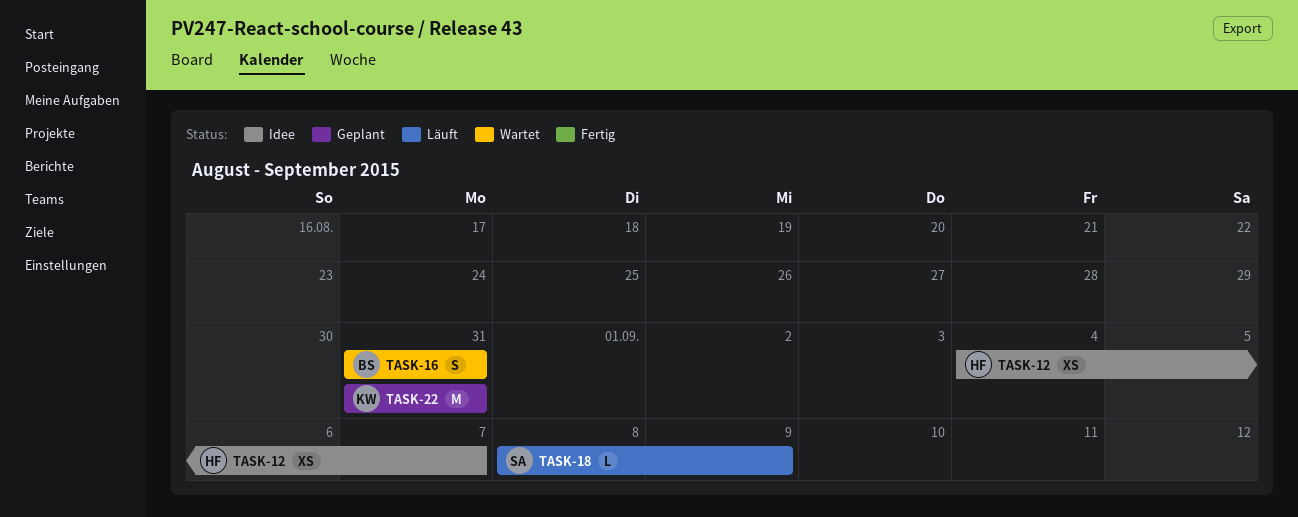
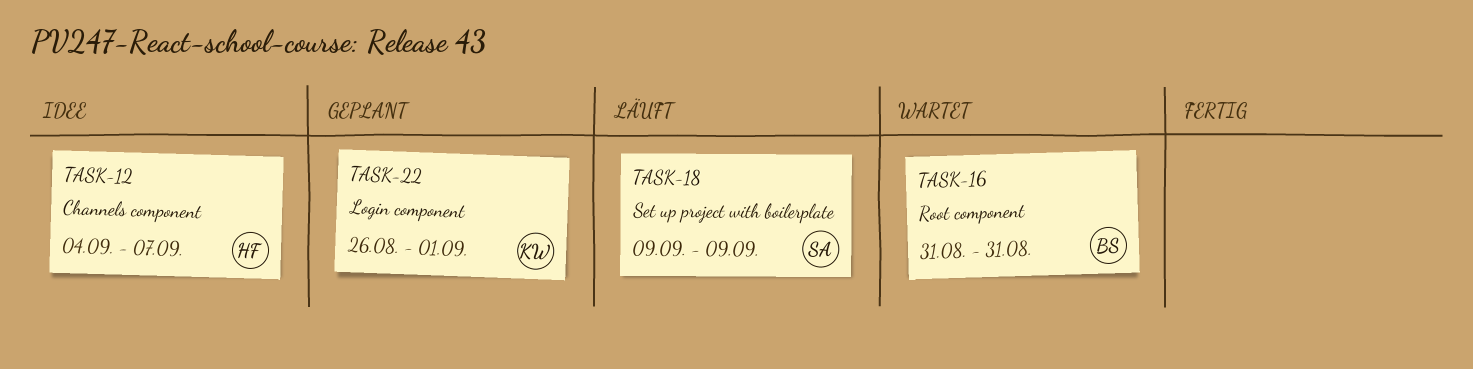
TASK-18, start: Sep 8 -> Sep 9
TASK-22, start: Aug 31 -> Aug 26
TASK-22, due: Aug 31 -> Sep 1

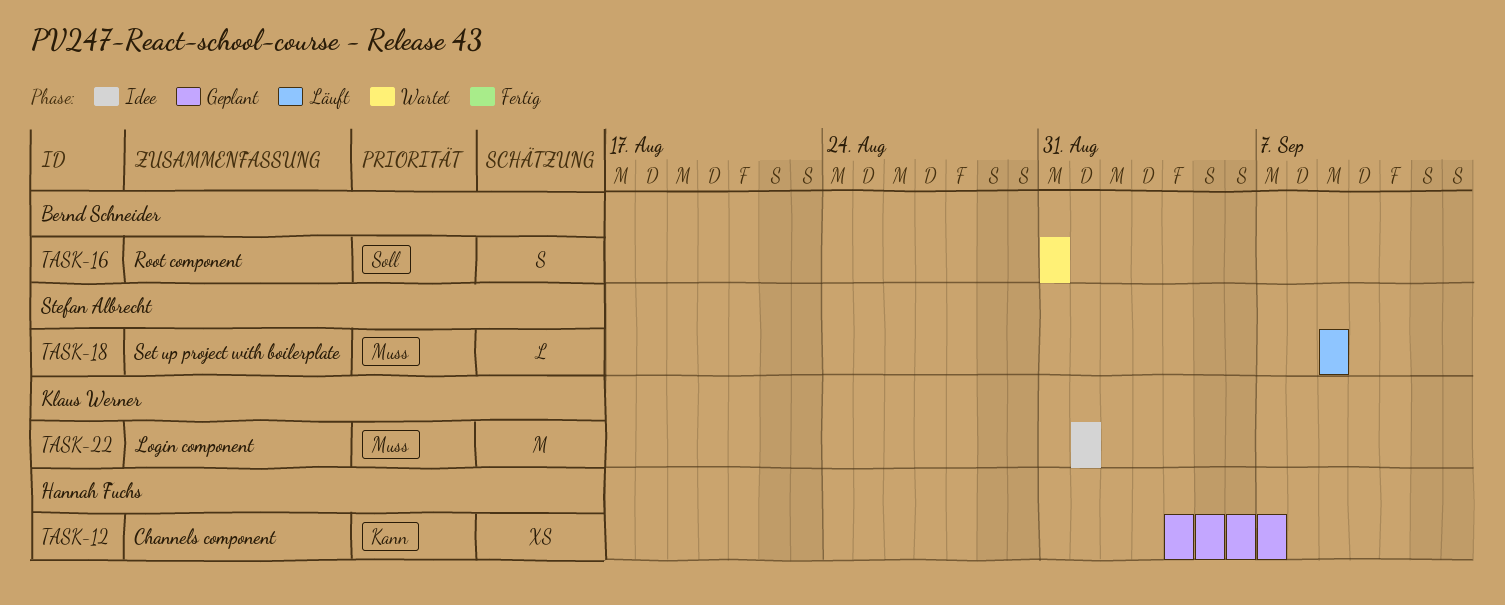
TASK-12, status: Idee -> Geplant
TASK-22, status: Geplant -> Idee
TASK-22, start: Aug 26 -> Sep 1

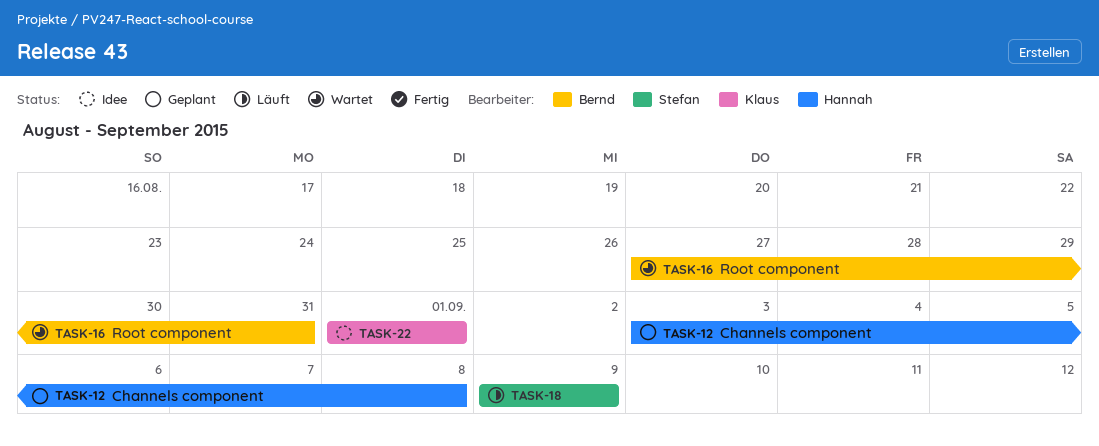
TASK-12, start: Sep 4 -> Sep 3
TASK-12, due: Sep 7 -> Sep 8
TASK-16, start: Aug 31 -> Aug 27

